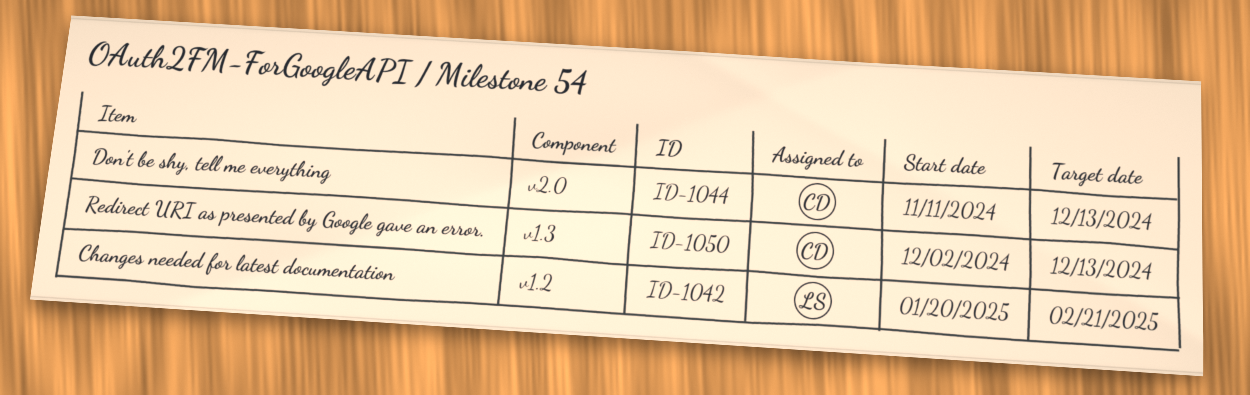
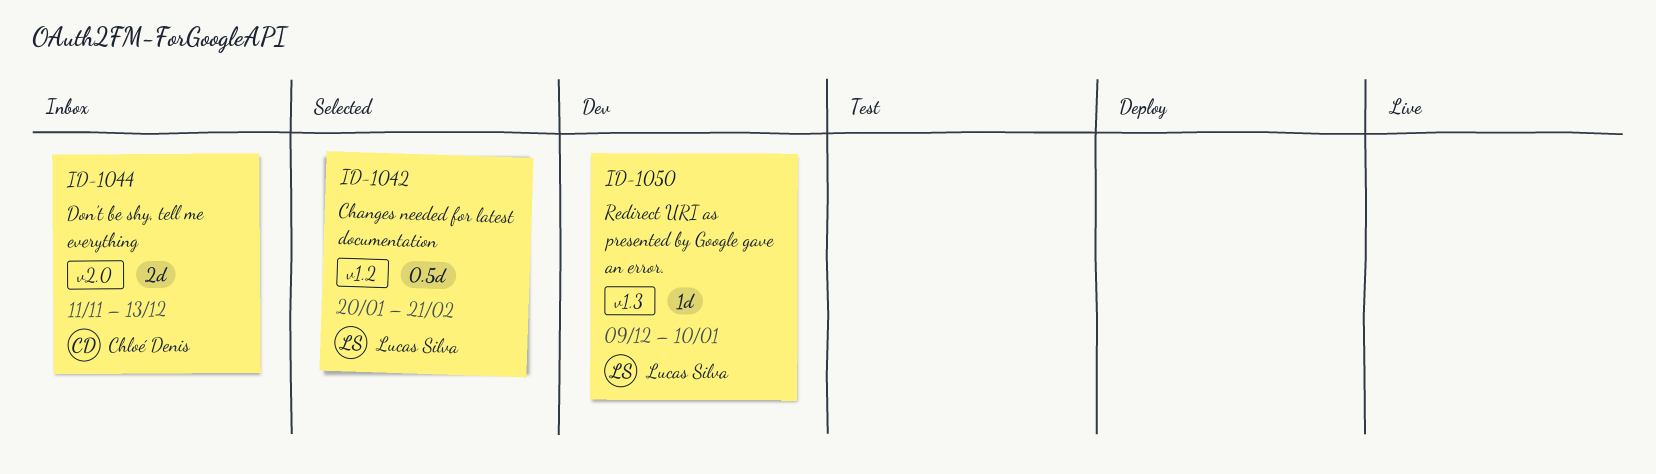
ID-1050, owner: Chloé Denis -> Lucas Silva
ID-1050, start: Dec 2 -> Dec 9
ID-1050, due: Dec 13 -> Jan 10

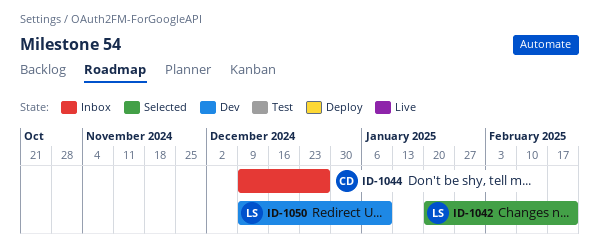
ID-1044, start: Nov 11 -> Dec 9
ID-1044, due: Dec 13 -> Dec 27

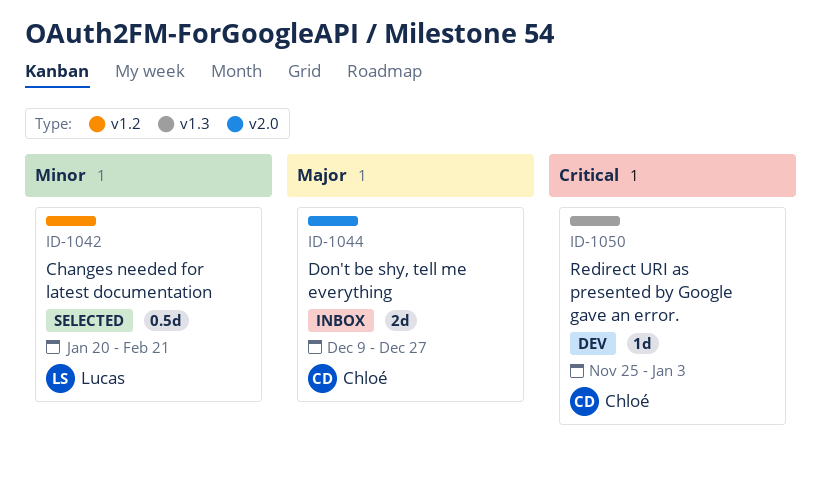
ID-1050, owner: Lucas -> Chloé
ID-1050, start: Dec 9 -> Nov 25
ID-1050, due: Jan 10 -> Jan 3

